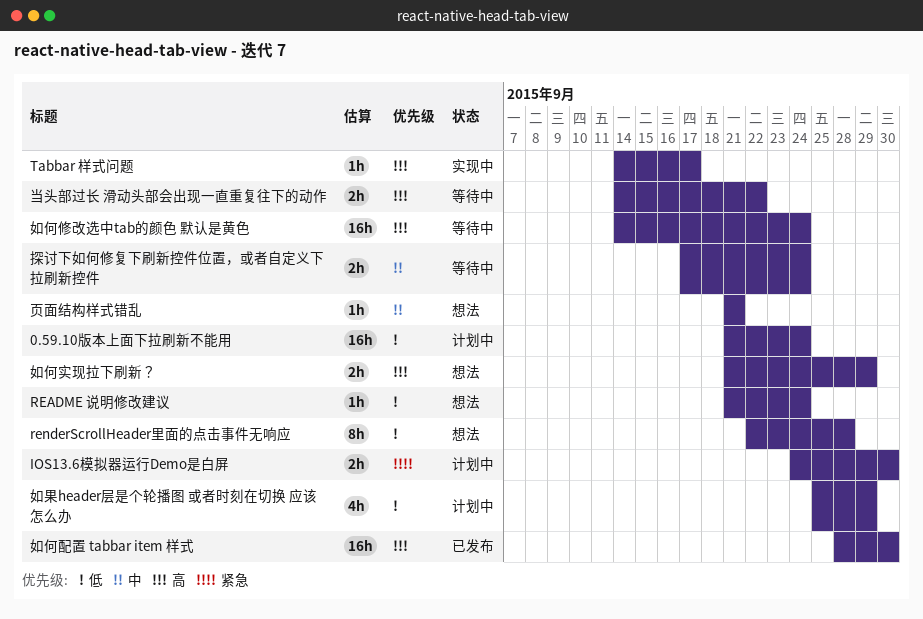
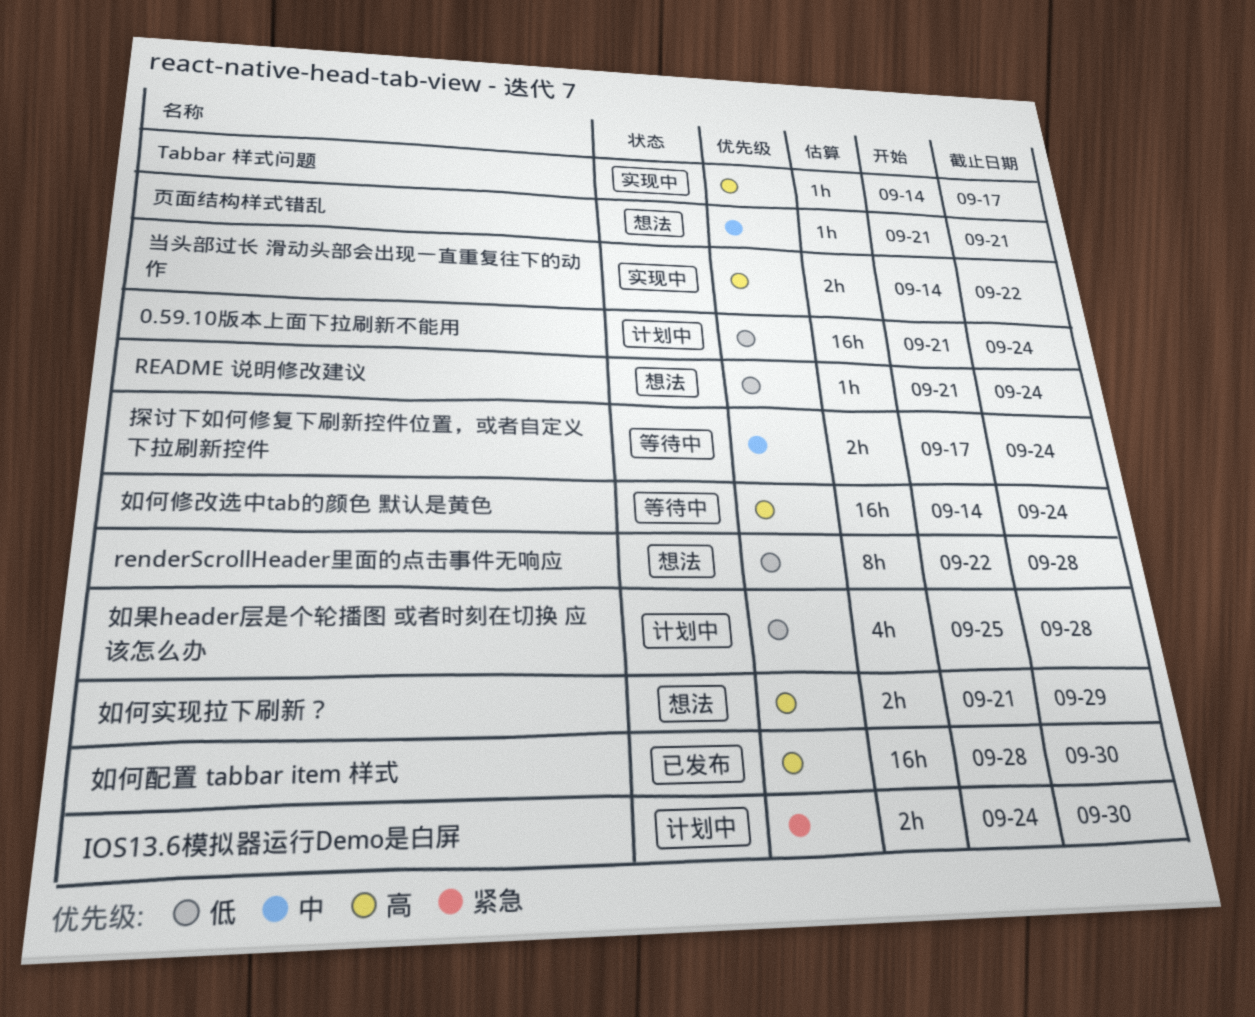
如果header层是个轮播图 或者时刻在切换 应该怎么办, due: Sep 29 -> Sep 28
当头部过长 滑动头部会出现一直重复往下的动作, status: 等待中 -> 实现中

